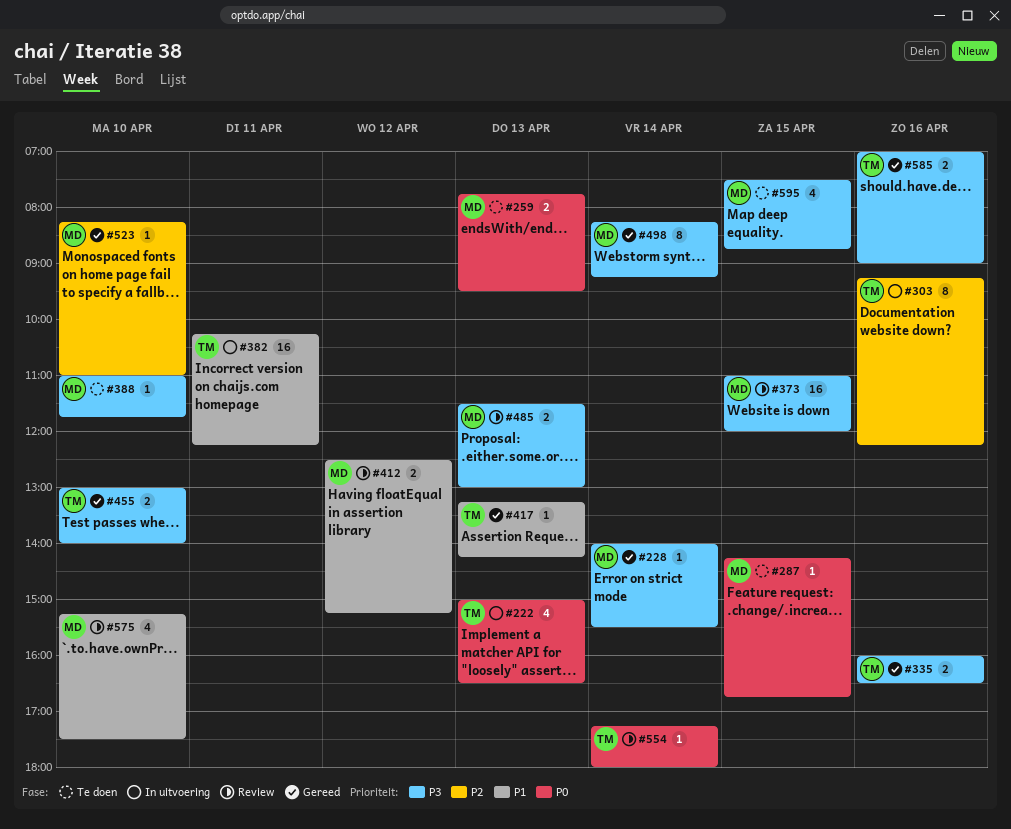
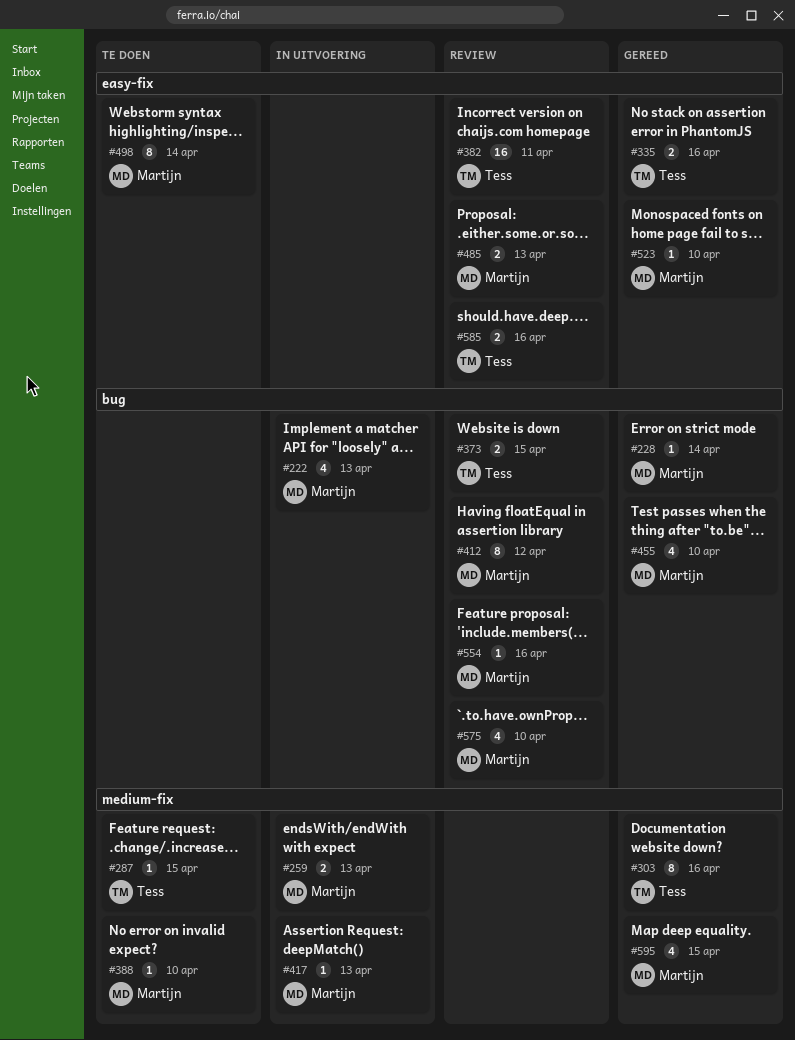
#222, owner: Tess -> Martijn
#259, status: Te doen -> In uitvoering
#287, owner: Martijn -> Tess
#303, status: In uitvoering -> Gereed
#373, owner: Martijn -> Tess
#373, estimate: 16 -> 2
#382, status: In uitvoering -> Review
#412, estimate: 2 -> 8
#417, status: Gereed -> In uitvoering
#417, owner: Tess -> Martijn
#455, owner: Tess -> Martijn
#455, estimate: 2 -> 4
#498, status: Gereed -> Te doen
#554, owner: Tess -> Martijn
#554, day: Apr 14 -> Apr 16
#585, status: Gereed -> Review
#595, status: Te doen -> Gereed

